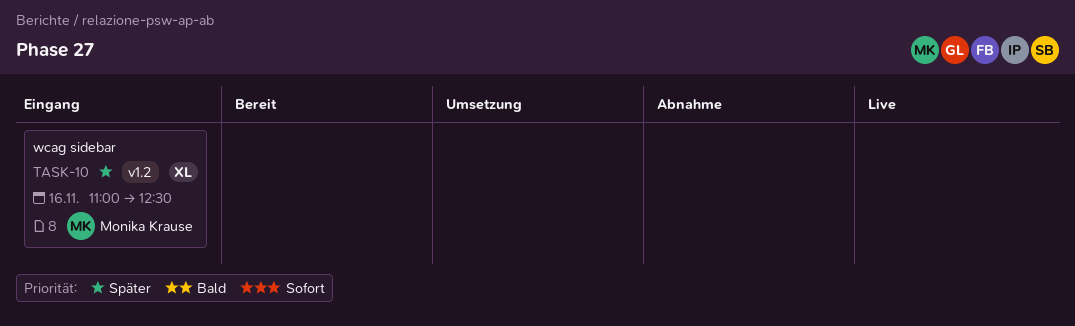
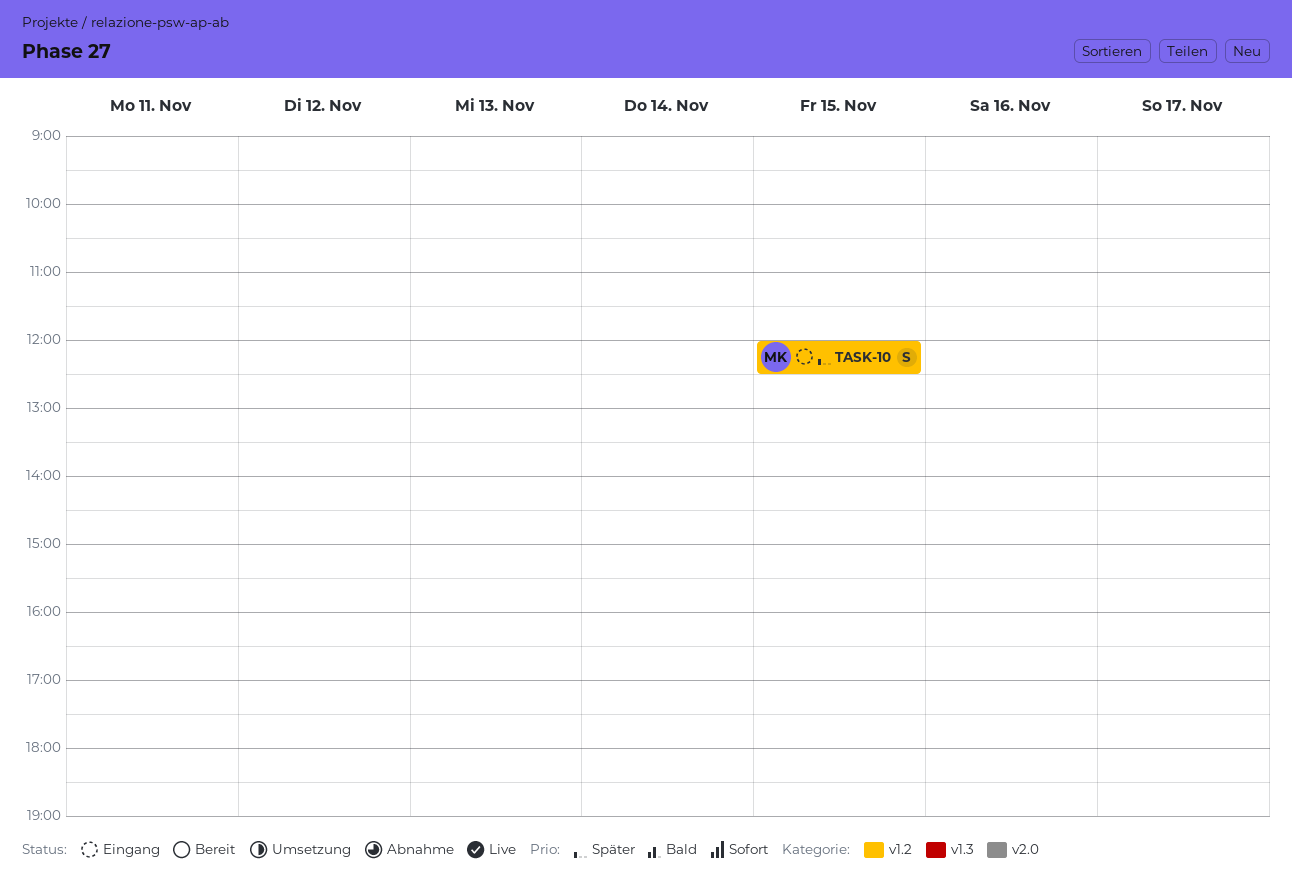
TASK-10, estimate: XL -> S
TASK-10, day: Nov 16 -> Nov 15
TASK-10, begins: 11:00 -> 12:00

